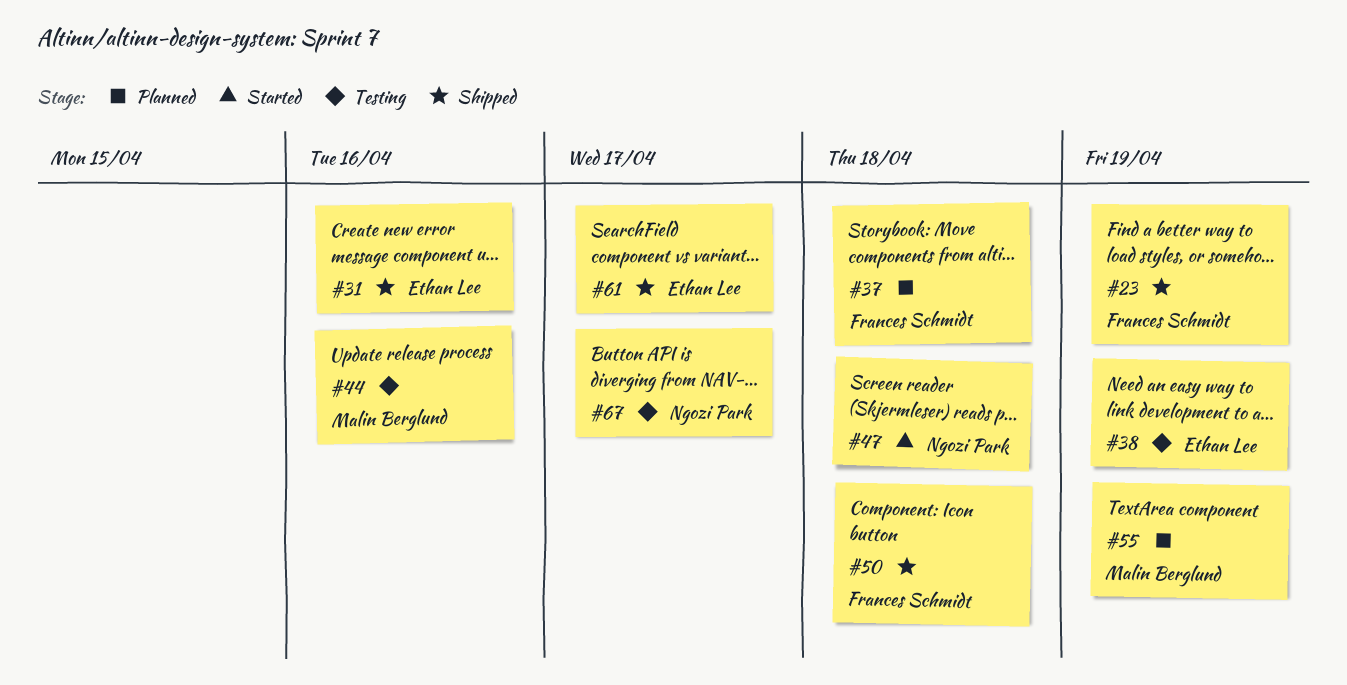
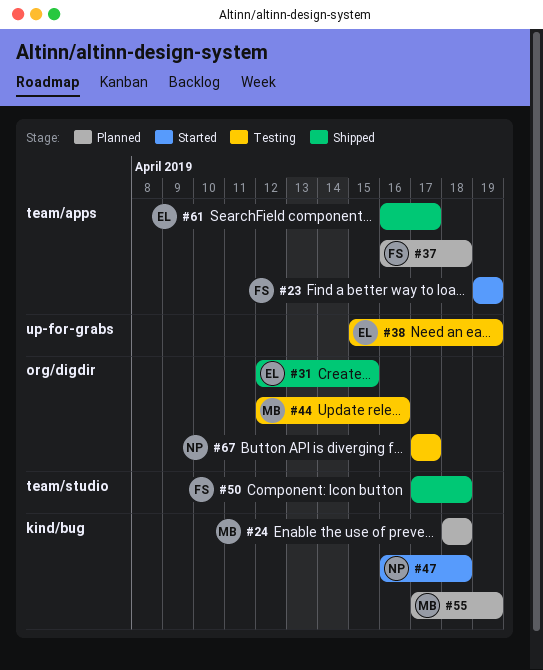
#23, status: Shipped -> Started
#24: none -> present
#31, due: Apr 16 -> Apr 15

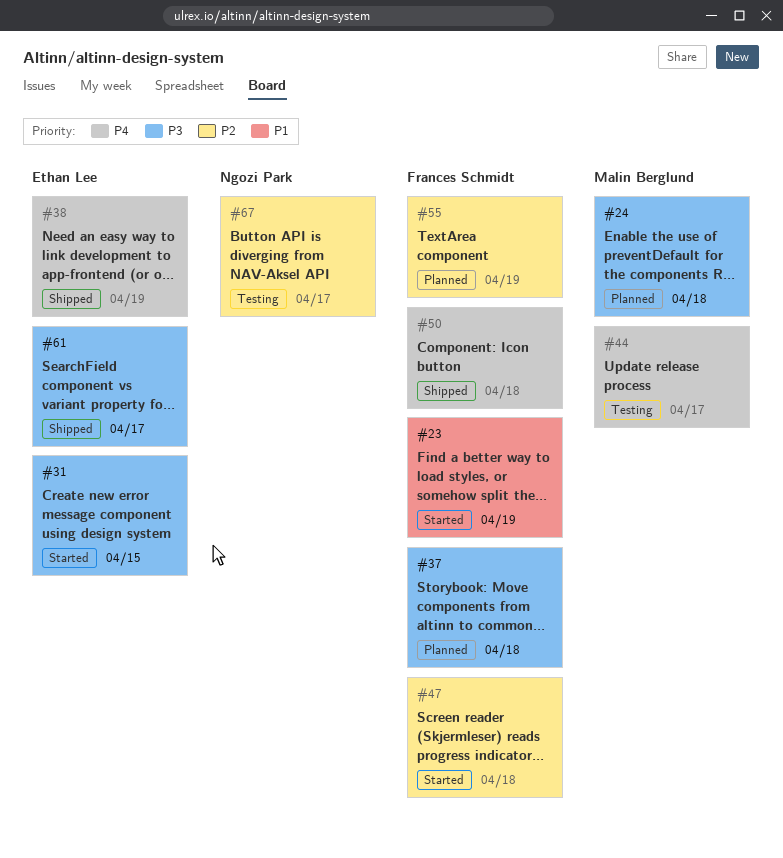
#31, status: Shipped -> Started
#38, status: Testing -> Shipped
#44, due: Apr 16 -> Apr 17
#47, owner: Ngozi Park -> Frances Schmidt
#55, owner: Malin Berglund -> Frances Schmidt

